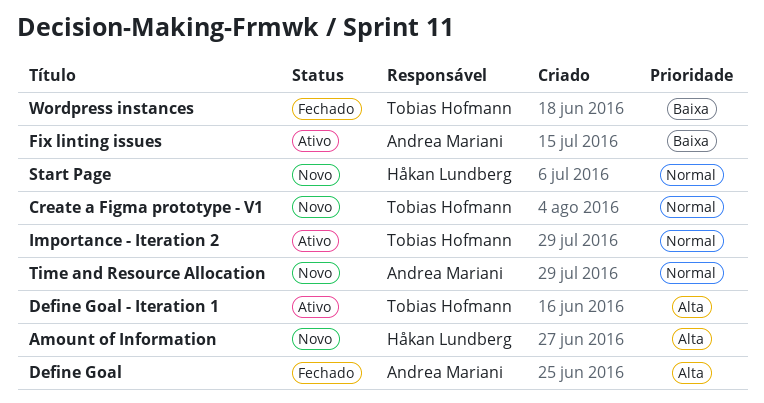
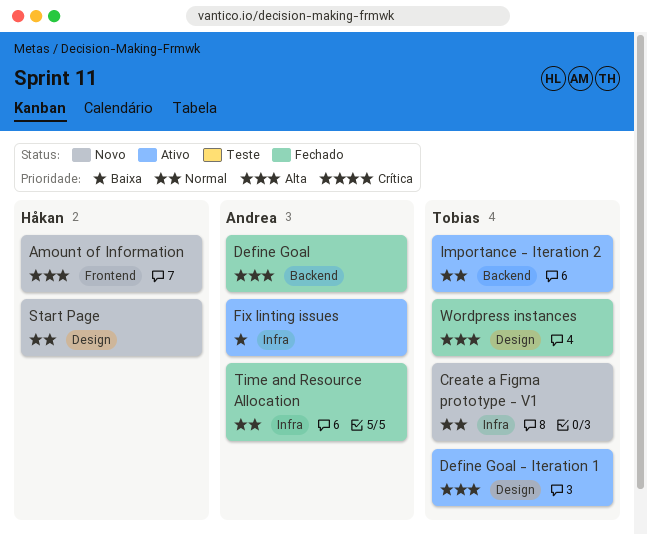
Time and Resource Allocation, status: Novo -> Fechado
Wordpress instances, priority: Baixa -> Alta

